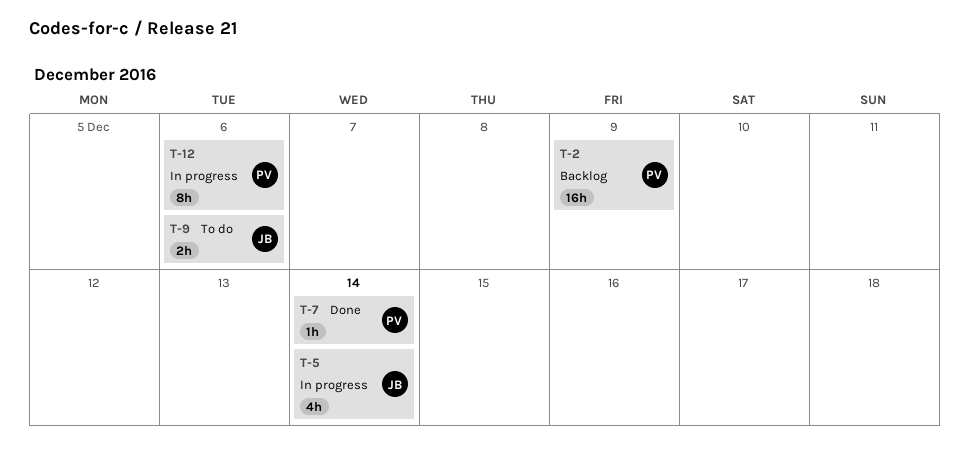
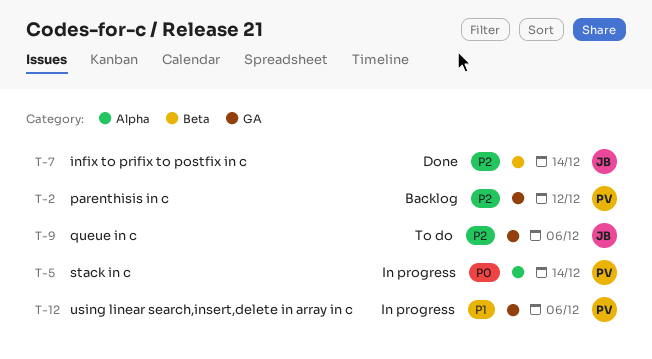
T-2, due: Dec 9 -> Dec 12
T-5, owner: JB -> PV
T-7, owner: PV -> JB

